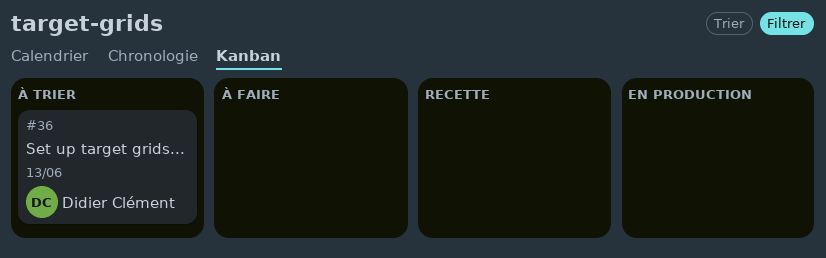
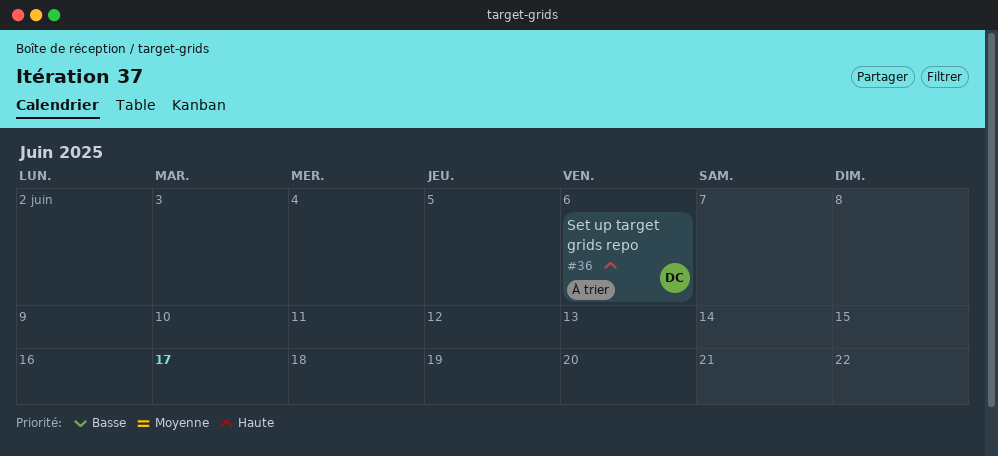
#36, due: Jun 13 -> Jun 6

